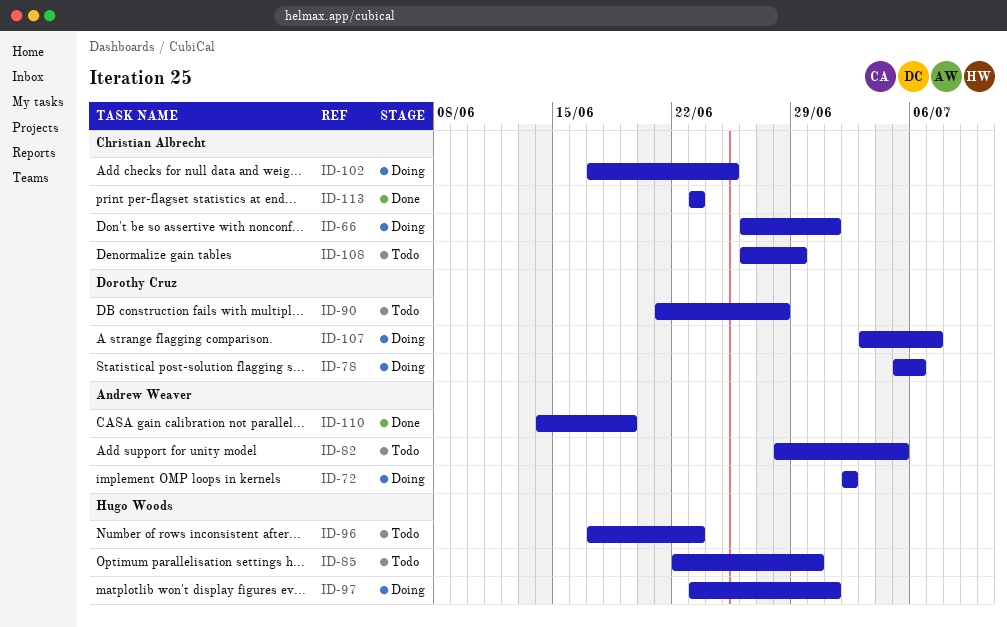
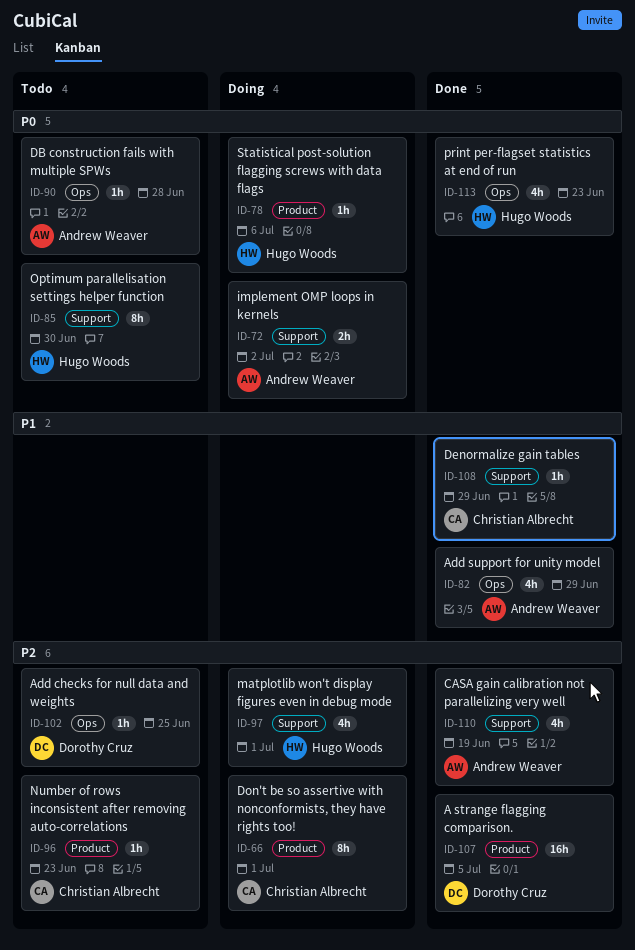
ID-78, owner: Dorothy Cruz -> Hugo Woods
ID-82, status: Todo -> Done
ID-82, due: Jul 5 -> Jun 29
ID-90, owner: Dorothy Cruz -> Andrew Weaver
ID-96, owner: Hugo Woods -> Christian Albrecht
ID-102, status: Doing -> Todo
ID-102, owner: Christian Albrecht -> Dorothy Cruz
ID-107, status: Doing -> Done
ID-107, due: Jul 7 -> Jul 5
ID-108, status: Todo -> Done
ID-113, owner: Christian Albrecht -> Hugo Woods

